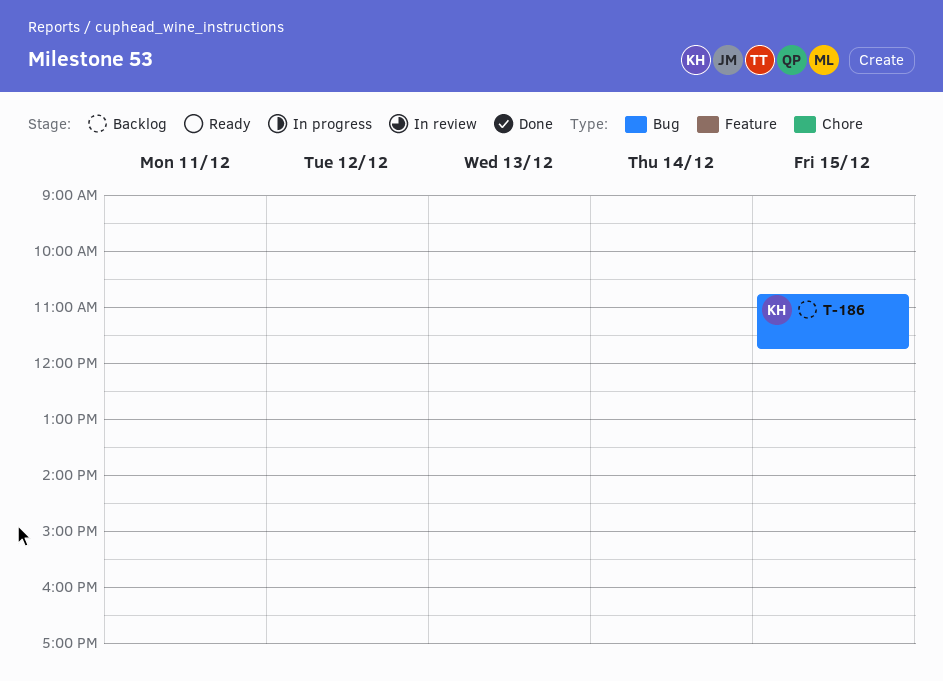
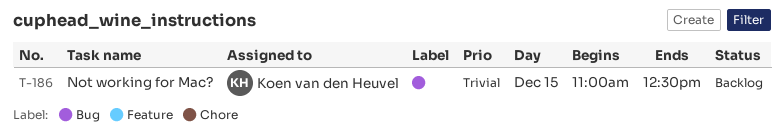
T-186, begins: 10:45 -> 11:00
T-186, ends: 11:45 -> 12:30

